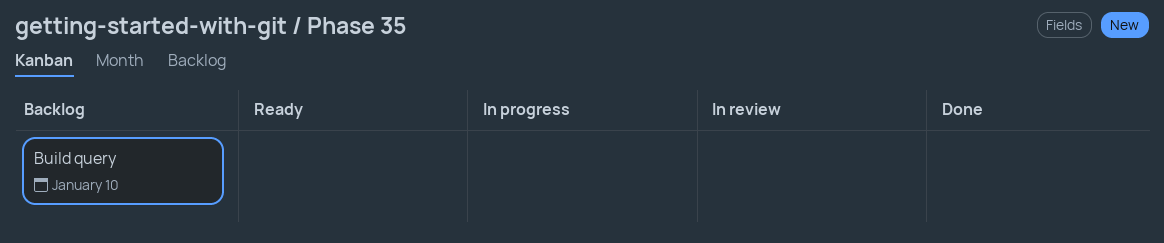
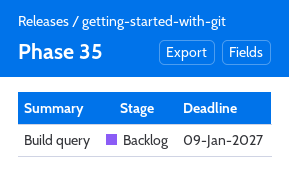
Build query, due: Jan 10 -> Jan 9

